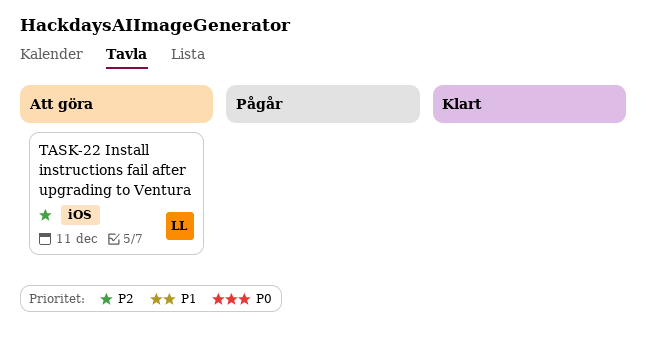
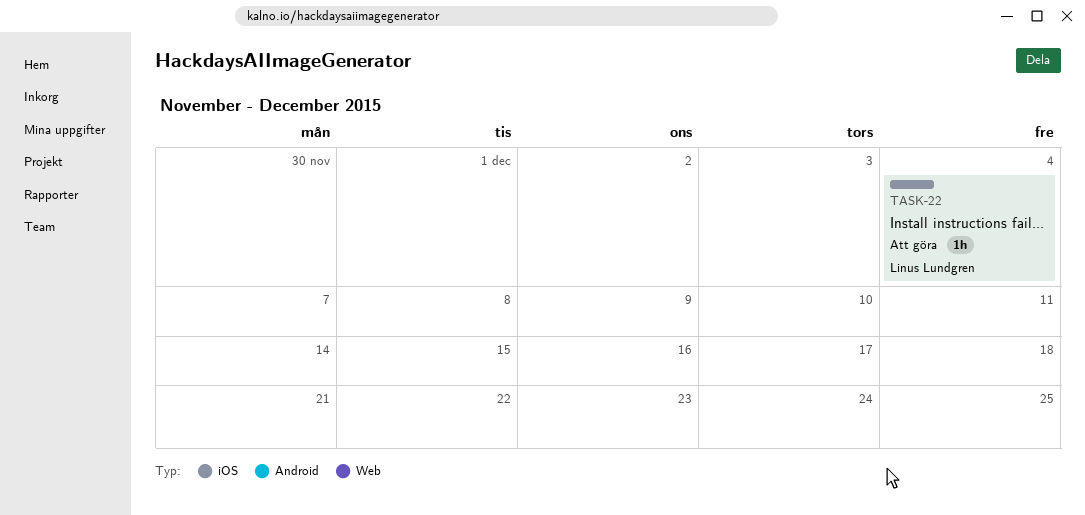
TASK-22, due: Dec 11 -> Dec 4

